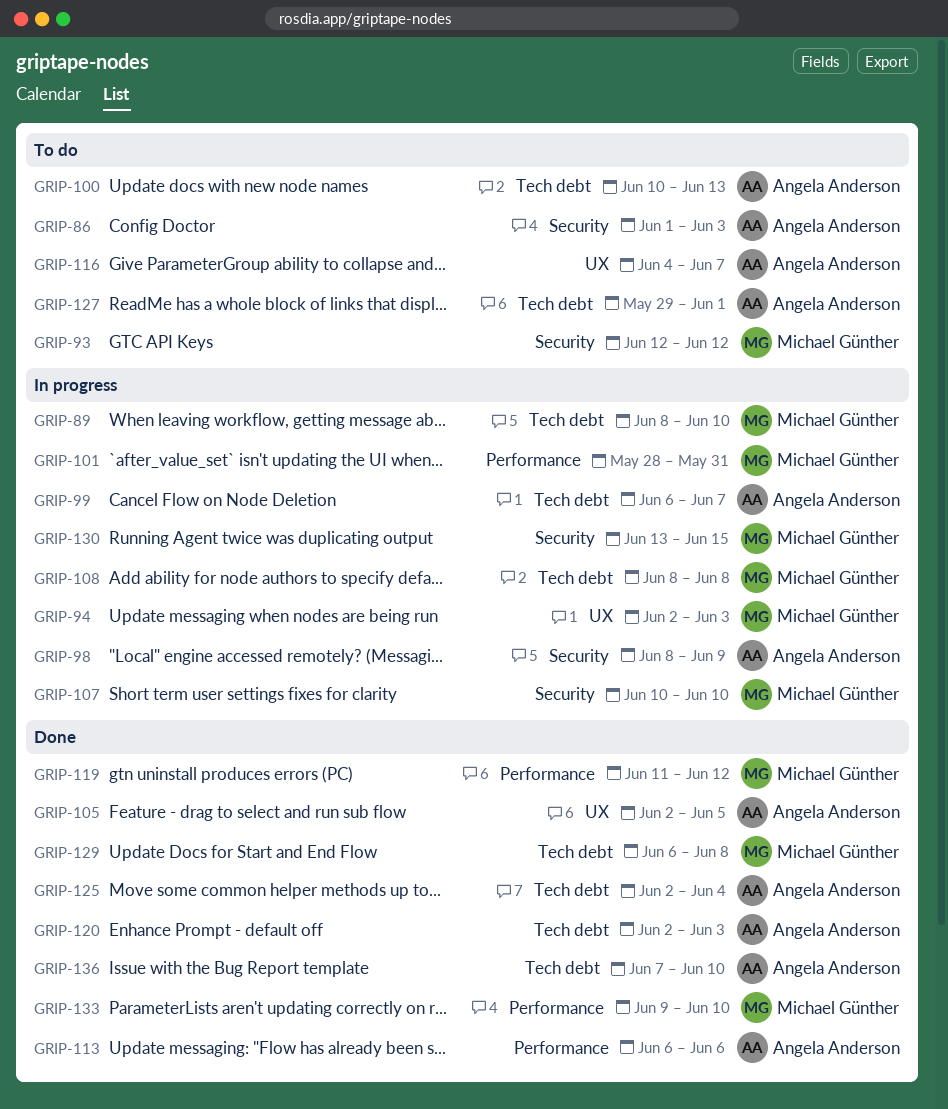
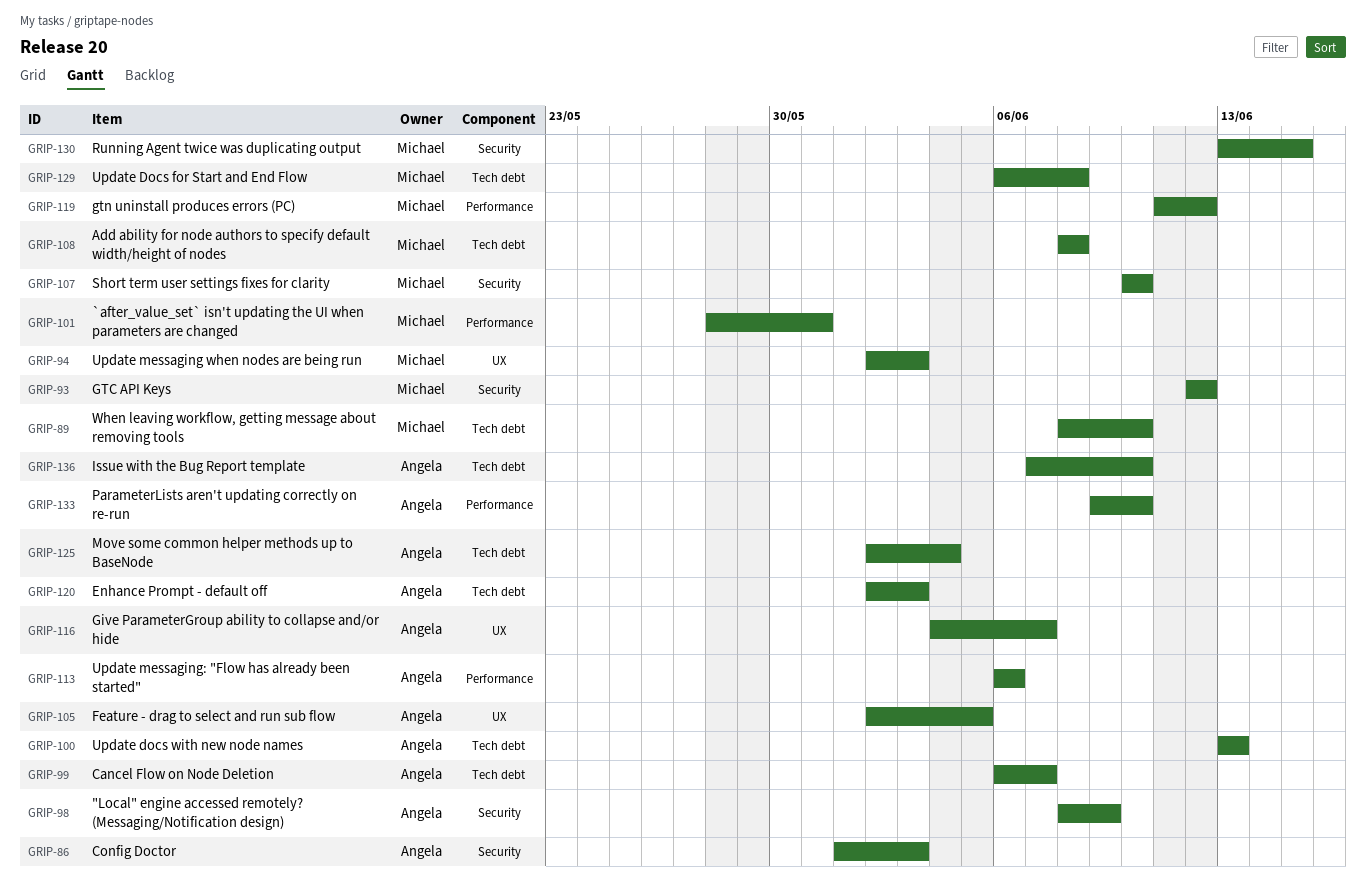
GRIP-100, start: Jun 10 -> Jun 13
GRIP-127: present -> none
GRIP-133, owner: Michael Günther -> Angela Anderson

